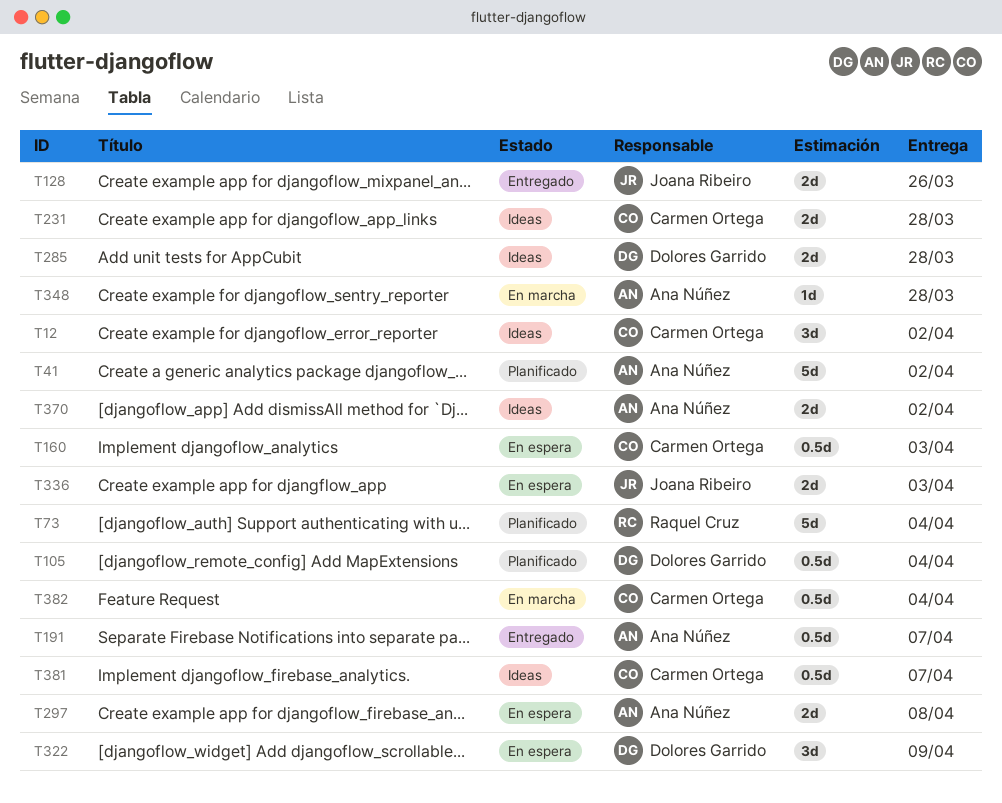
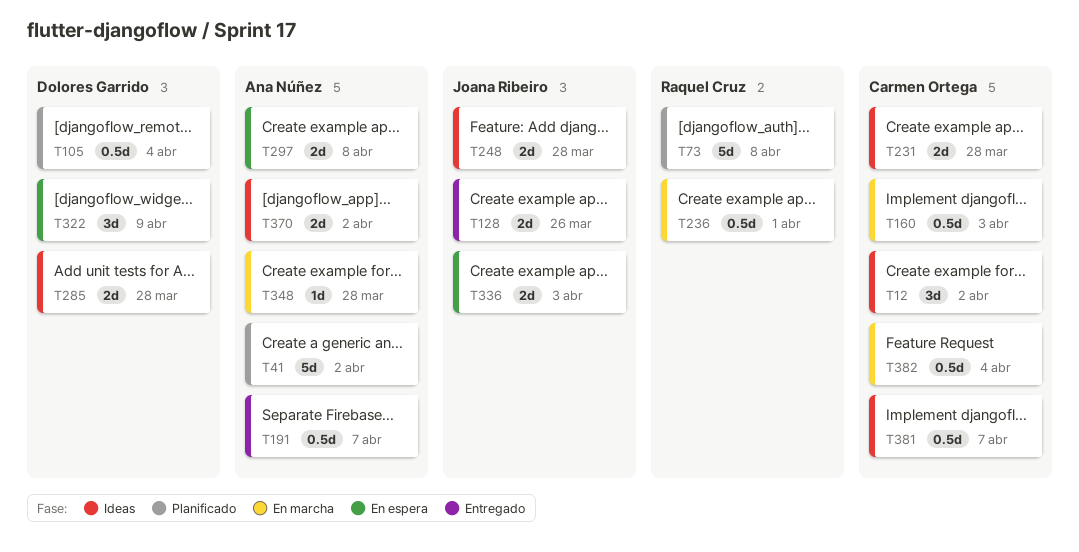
T73, due: Apr 4 -> Apr 8
T160, status: En espera -> En marcha
T236: none -> present
T248: none -> present

